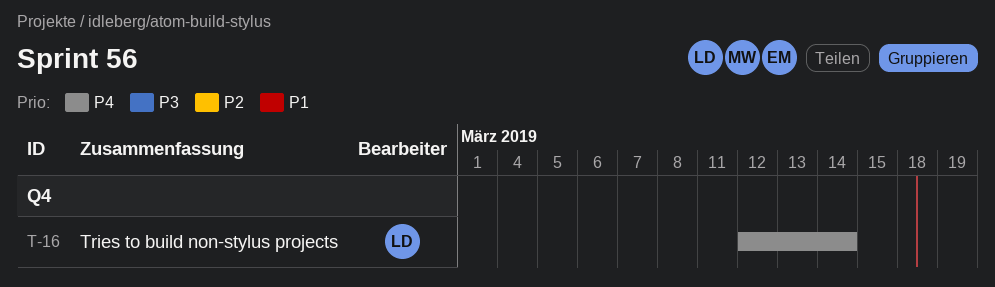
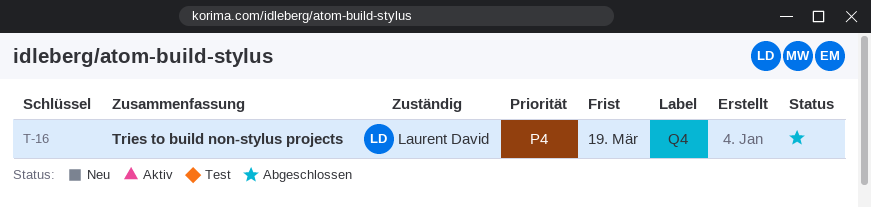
T-16, due: Mar 14 -> Mar 19

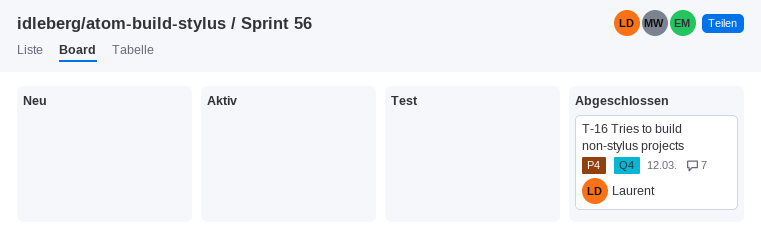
T-16, due: Mar 19 -> Mar 12

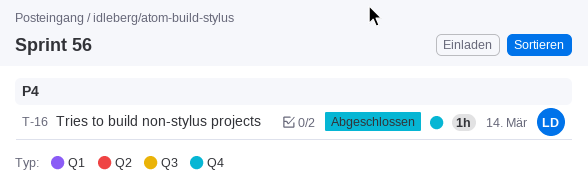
T-16, due: Mar 12 -> Mar 14

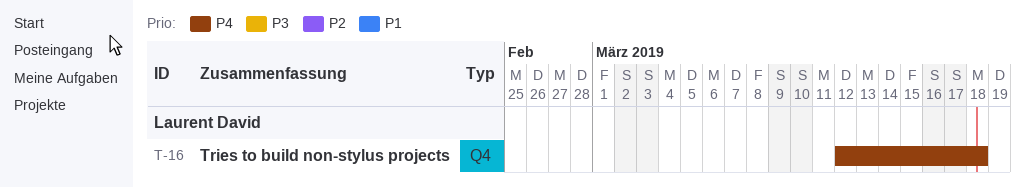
T-16, due: Mar 14 -> Mar 18

